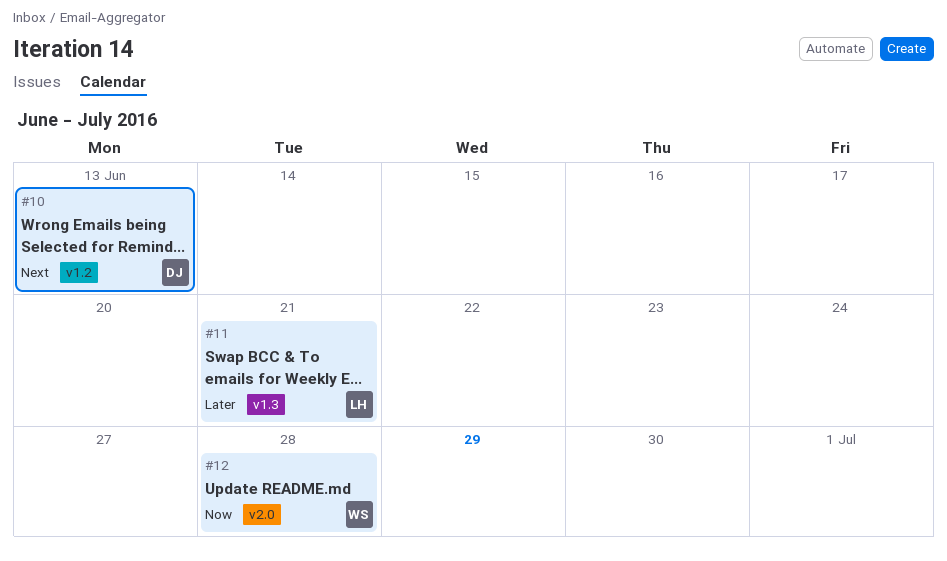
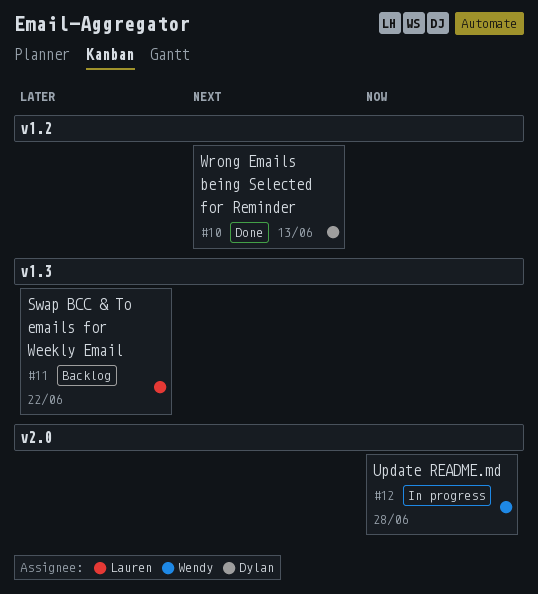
#11, due: Jun 21 -> Jun 22

